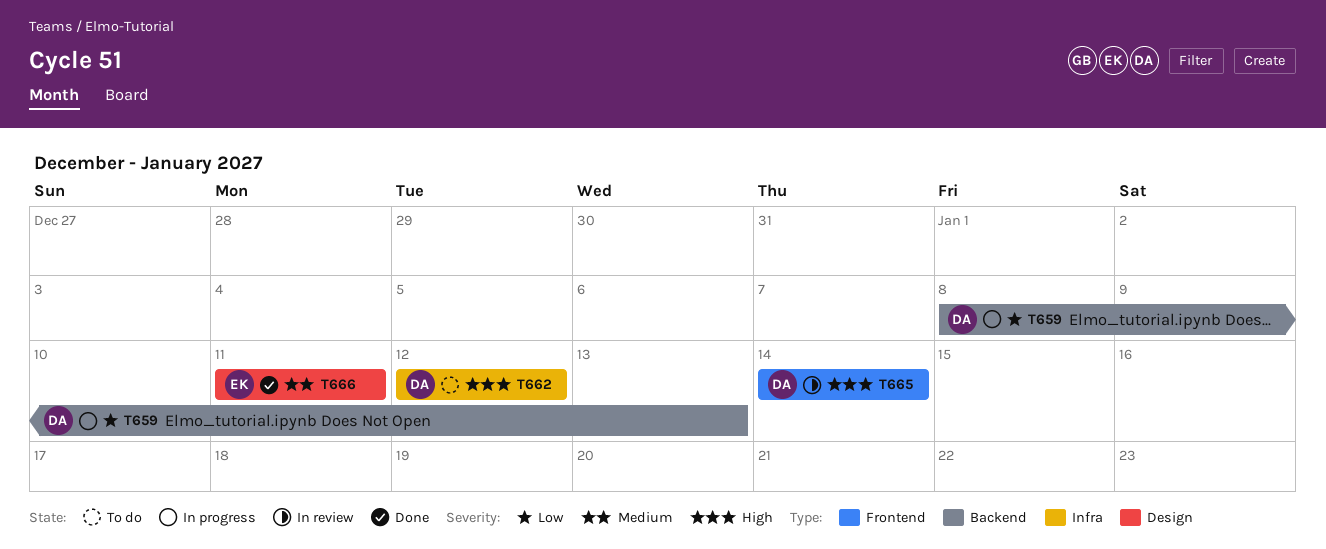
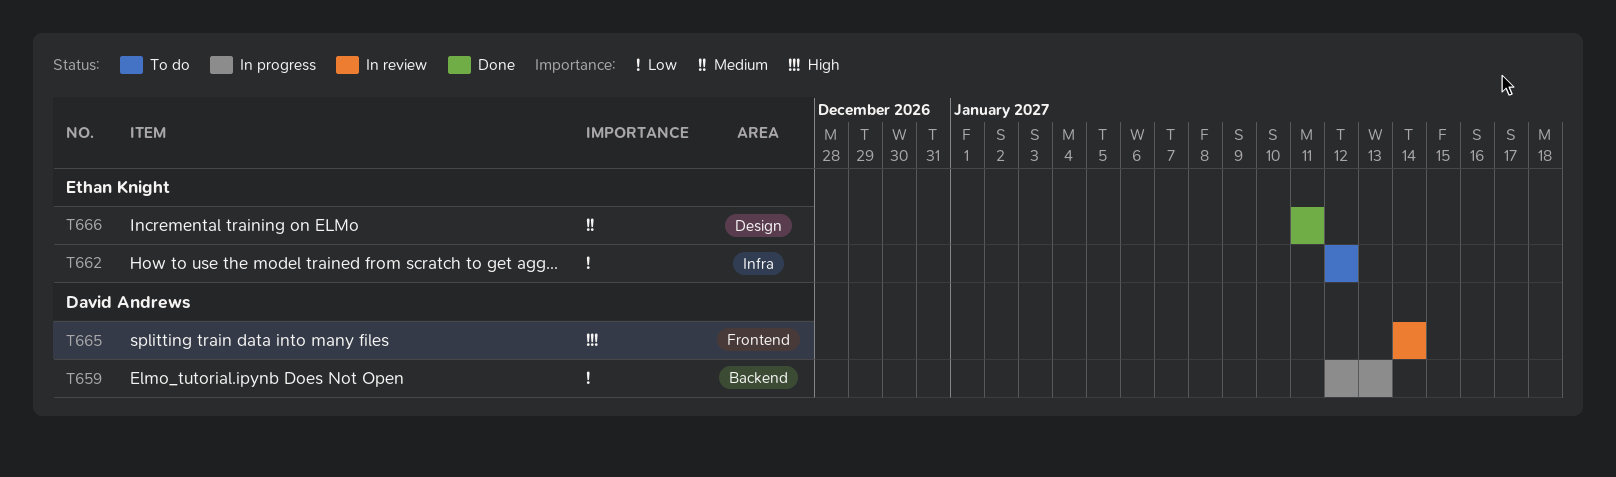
T659, start: Jan 8 -> Jan 12
T662, owner: David Andrews -> Ethan Knight
T662, priority: High -> Low

